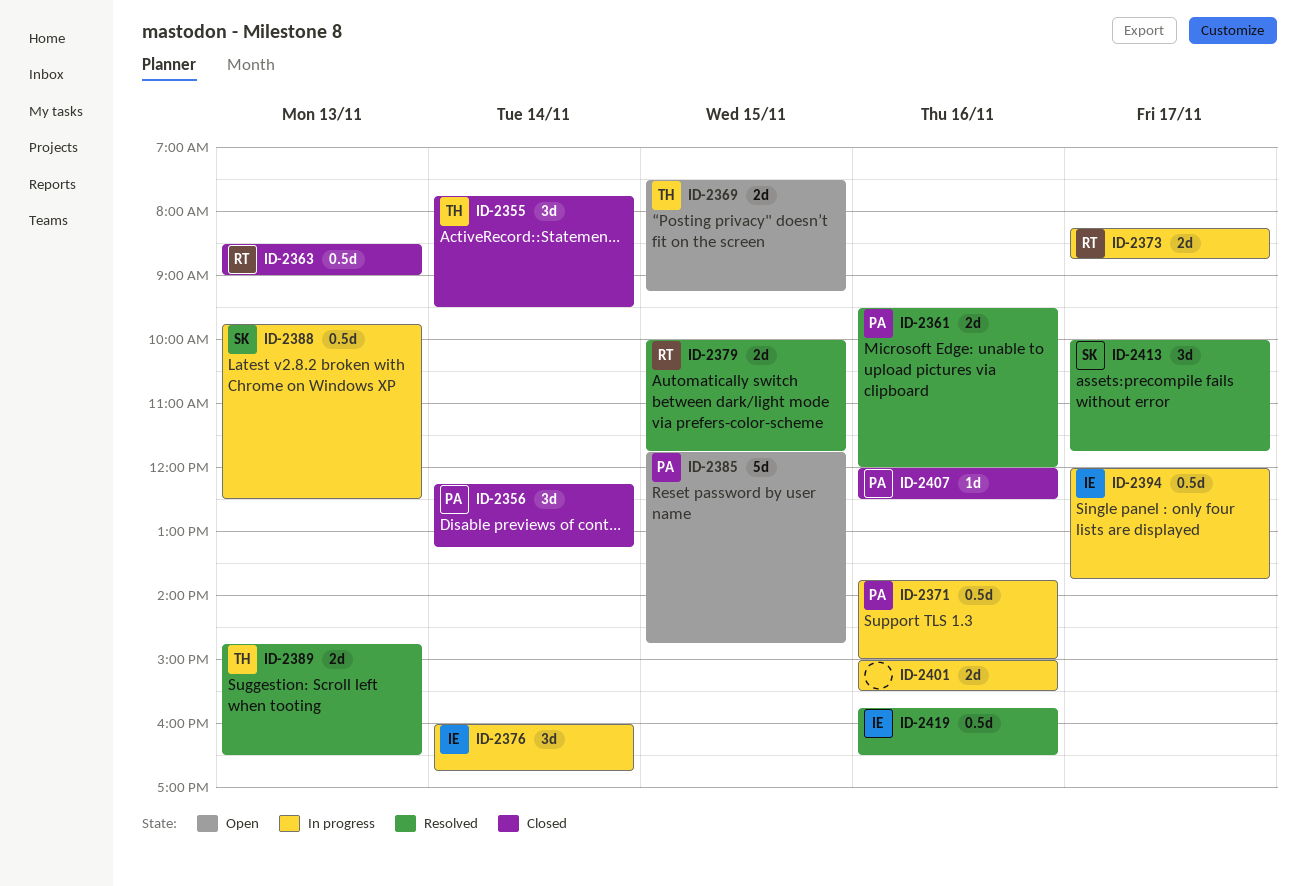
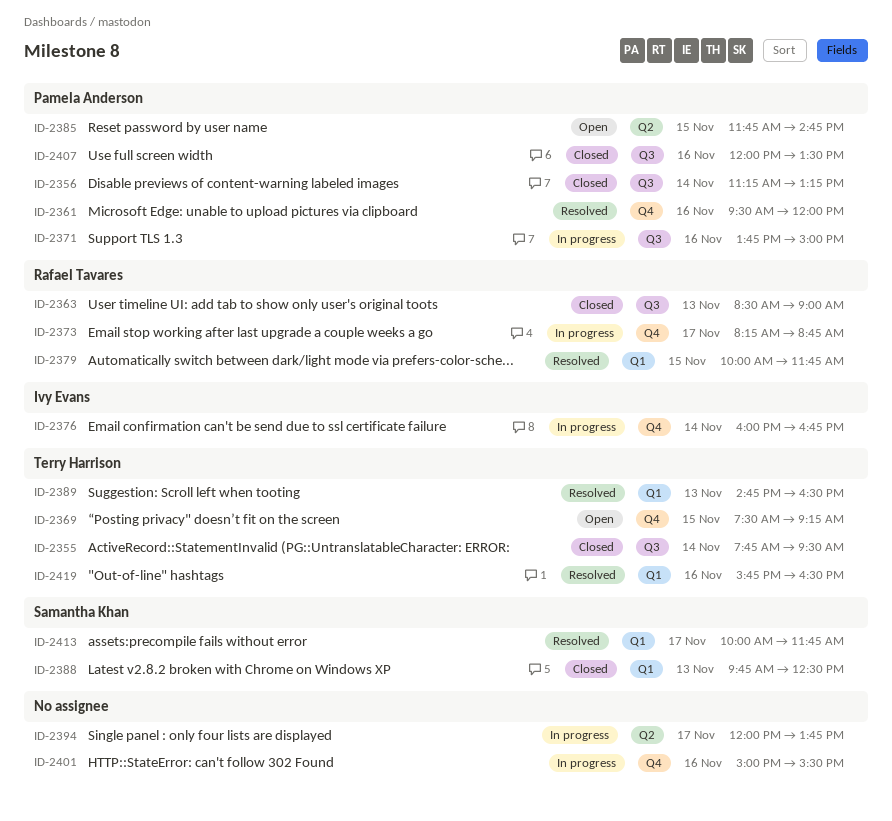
ID-2356, begins: 12:15 -> 11:15
ID-2388, status: In progress -> Closed
ID-2394, owner: Ivy Evans -> none
ID-2407, ends: 12:30 -> 13:30
ID-2419, owner: Ivy Evans -> Terry Harrison

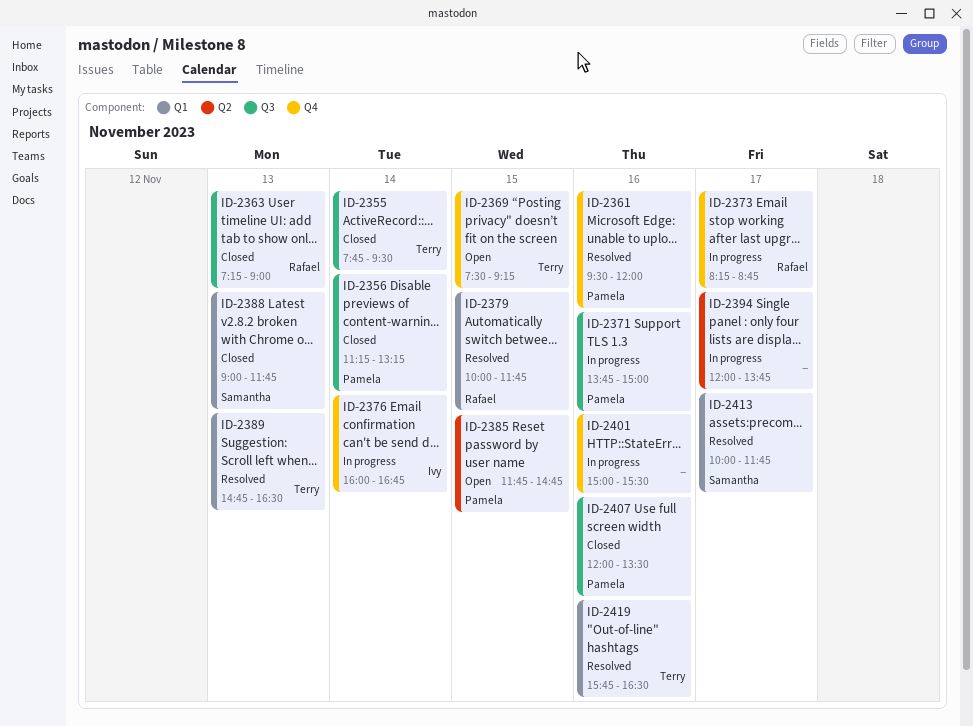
ID-2363, begins: 08:30 -> 07:15
ID-2388, begins: 09:45 -> 09:00
ID-2388, ends: 12:30 -> 11:45

